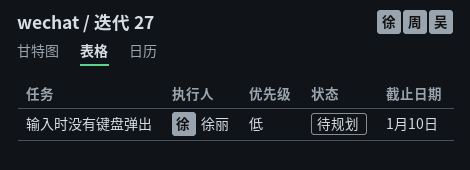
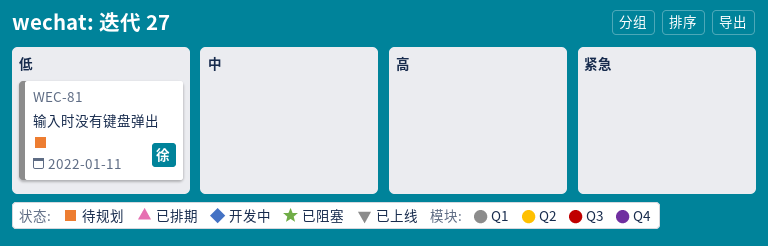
输入时没有键盘弹出, due: Jan 10 -> Jan 11

